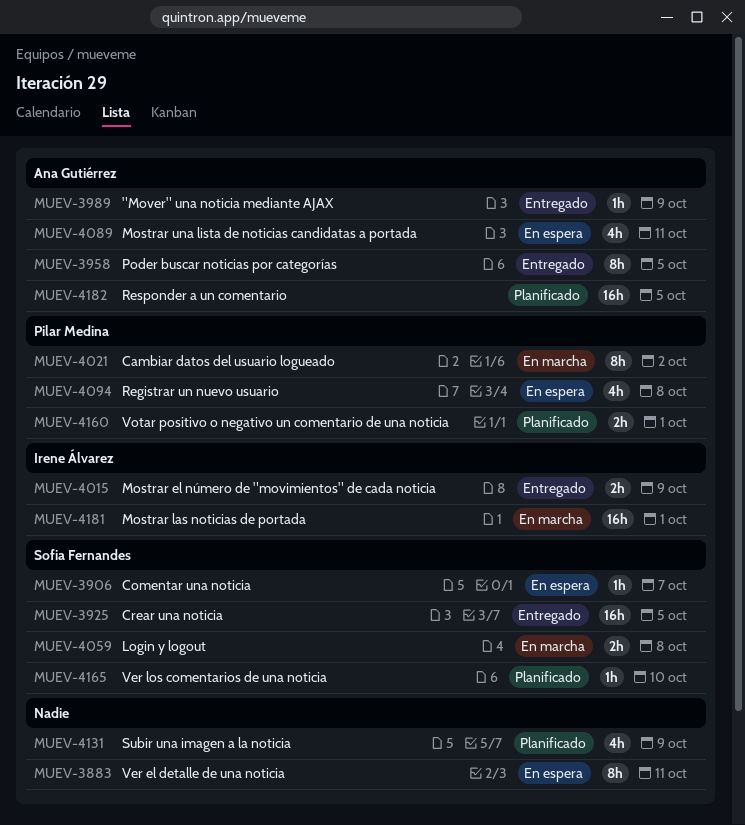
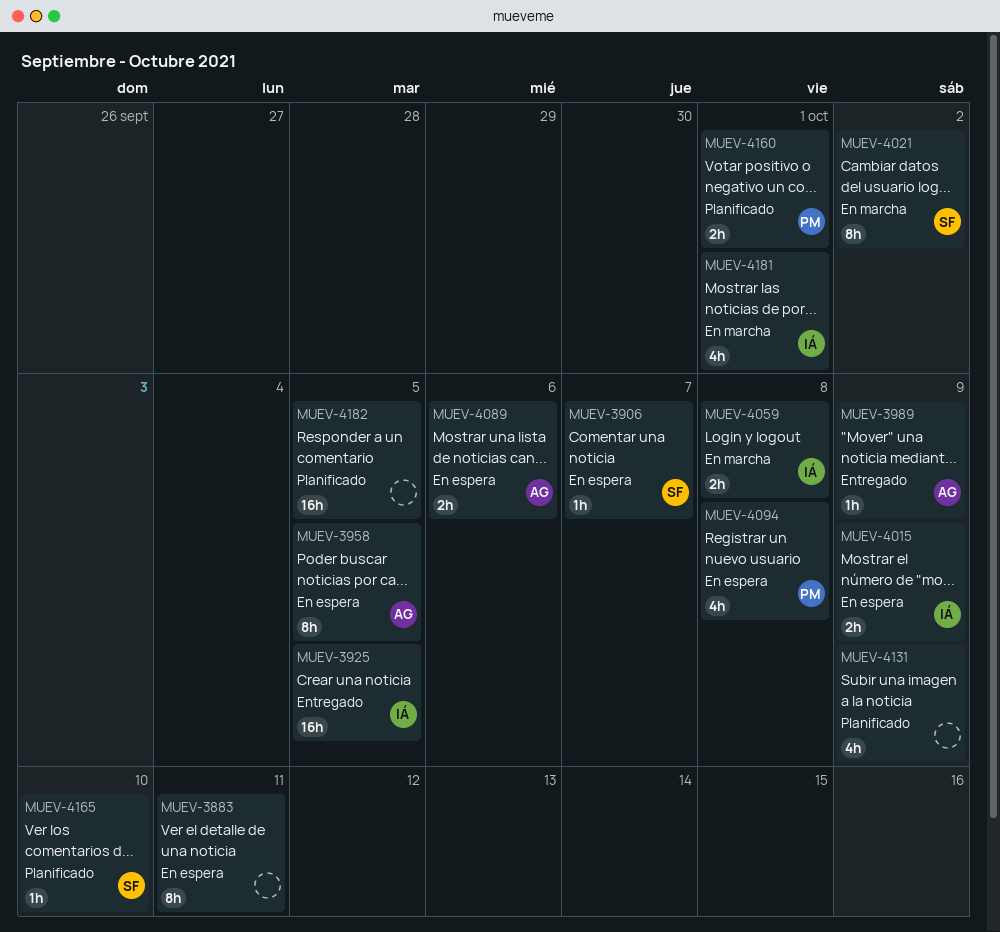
MUEV-3925, owner: Sofia Fernandes -> Irene Álvarez
MUEV-3958, status: Entregado -> En espera
MUEV-4015, status: Entregado -> En espera
MUEV-4021, owner: Pilar Medina -> Sofia Fernandes
MUEV-4059, owner: Sofia Fernandes -> Irene Álvarez
MUEV-4089, estimate: 4h -> 2h
MUEV-4089, due: Oct 11 -> Oct 6
MUEV-4181, estimate: 16h -> 4h
MUEV-4182, owner: Ana Gutiérrez -> none

